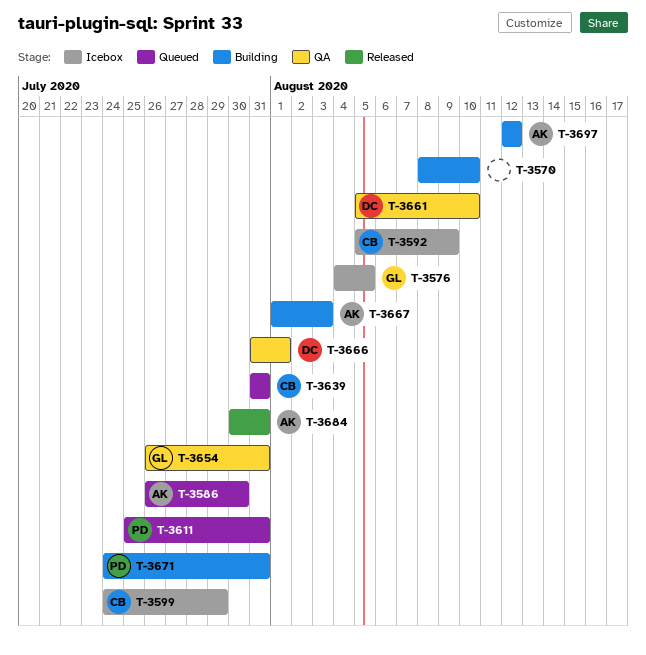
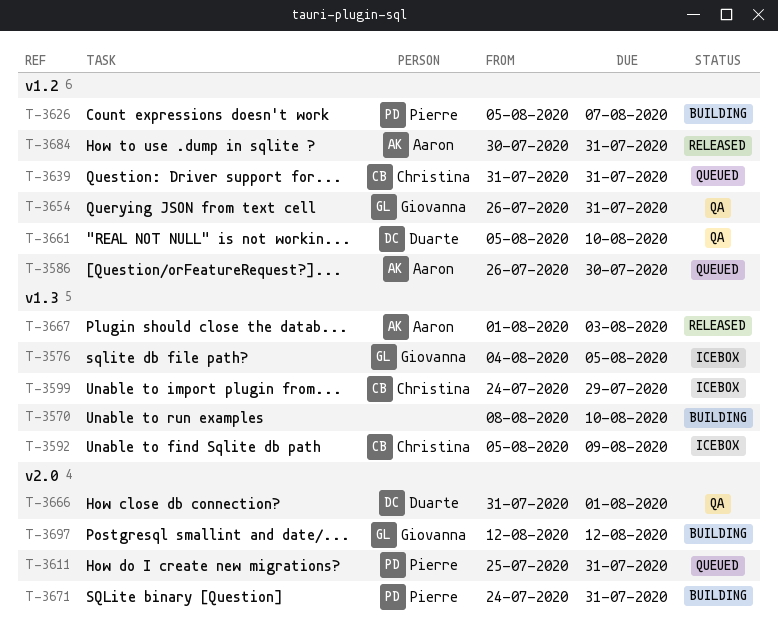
T-3626: none -> present
T-3667, status: Building -> Released
T-3697, owner: Aaron -> Giovanna

